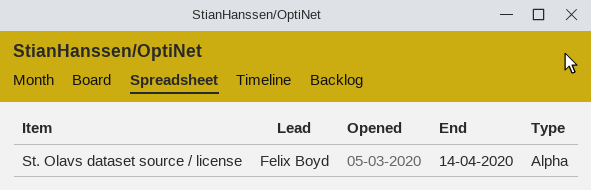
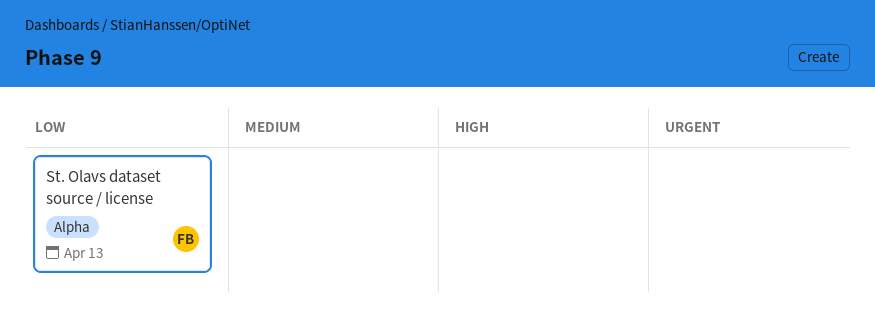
St. Olavs dataset source / license, due: Apr 14 -> Apr 13

